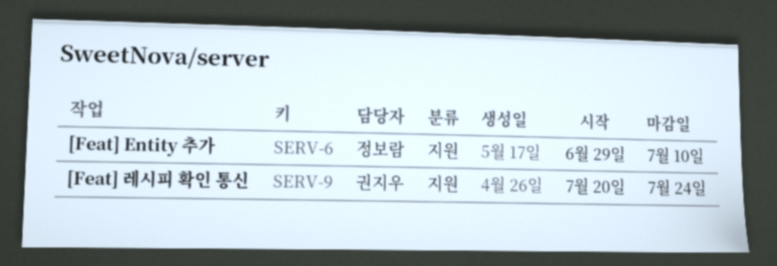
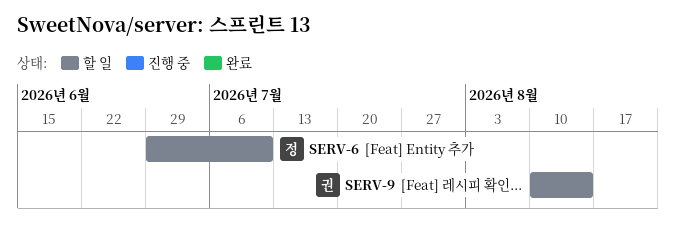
SERV-9, start: Jul 20 -> Aug 10
SERV-9, due: Jul 24 -> Aug 14

